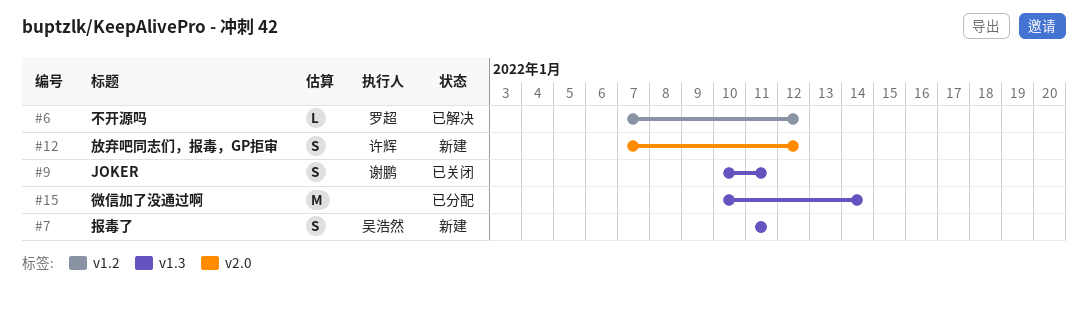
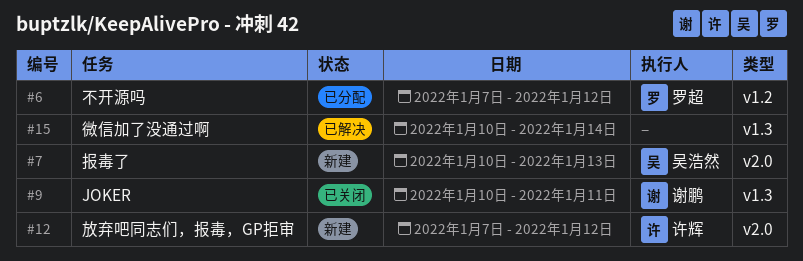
#6, status: 已解决 -> 已分配
#7, label: v1.3 -> v2.0
#7, start: Jan 11 -> Jan 10
#7, due: Jan 11 -> Jan 13
#15, status: 已分配 -> 已解决

